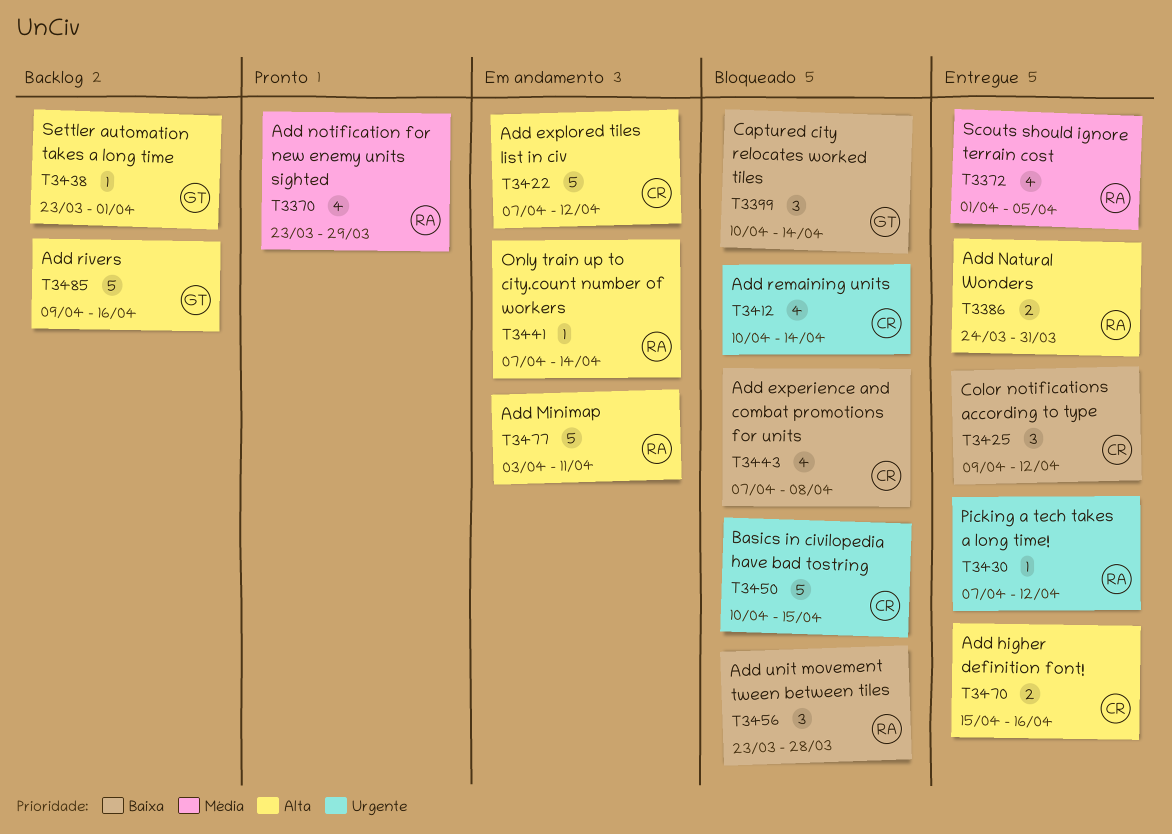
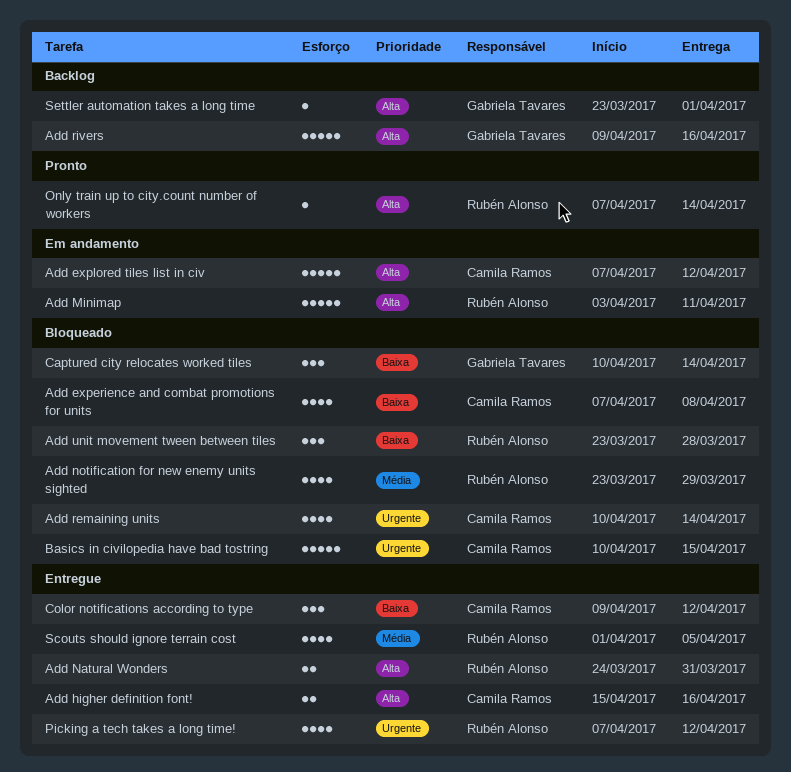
Add notification for new enemy units sighted, status: Pronto -> Bloqueado
Only train up to city.count number of workers, status: Em andamento -> Pronto
Picking a tech takes a long time!, estimate: 1 -> 4

